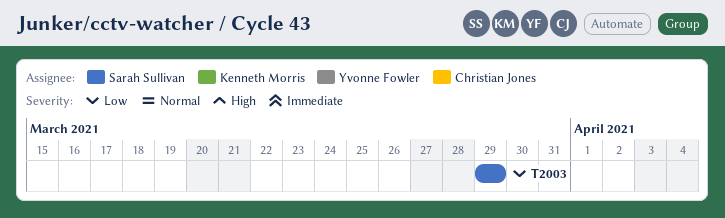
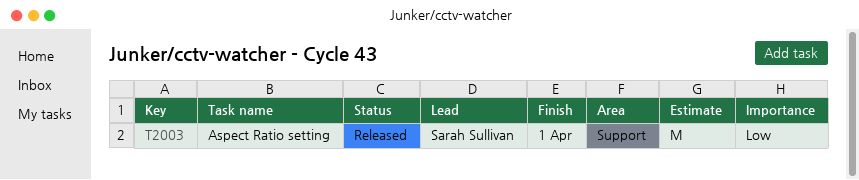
T2003, due: Mar 29 -> Apr 1

